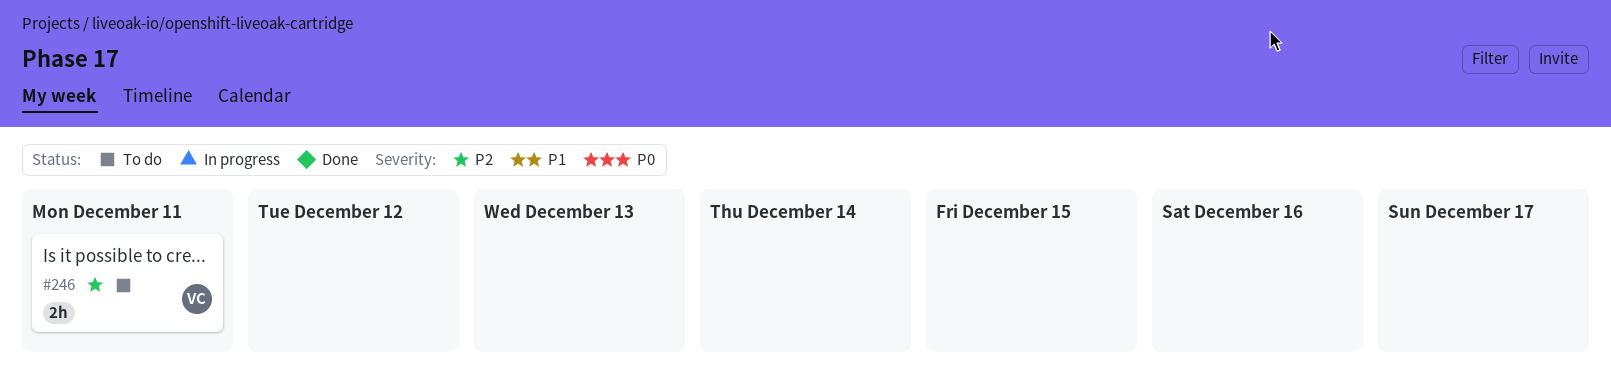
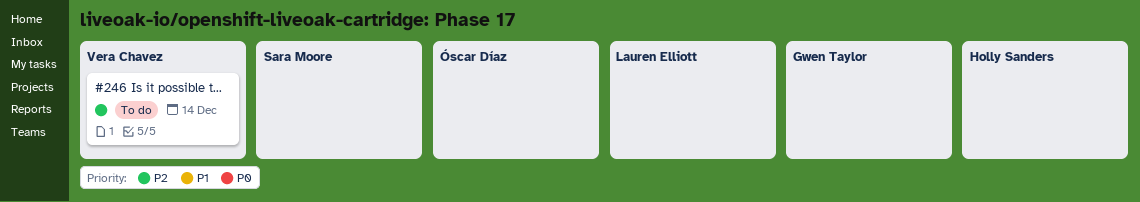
#246, due: Dec 11 -> Dec 14

